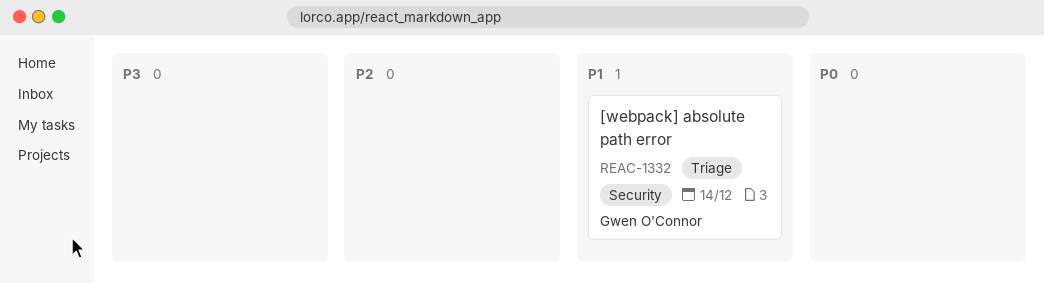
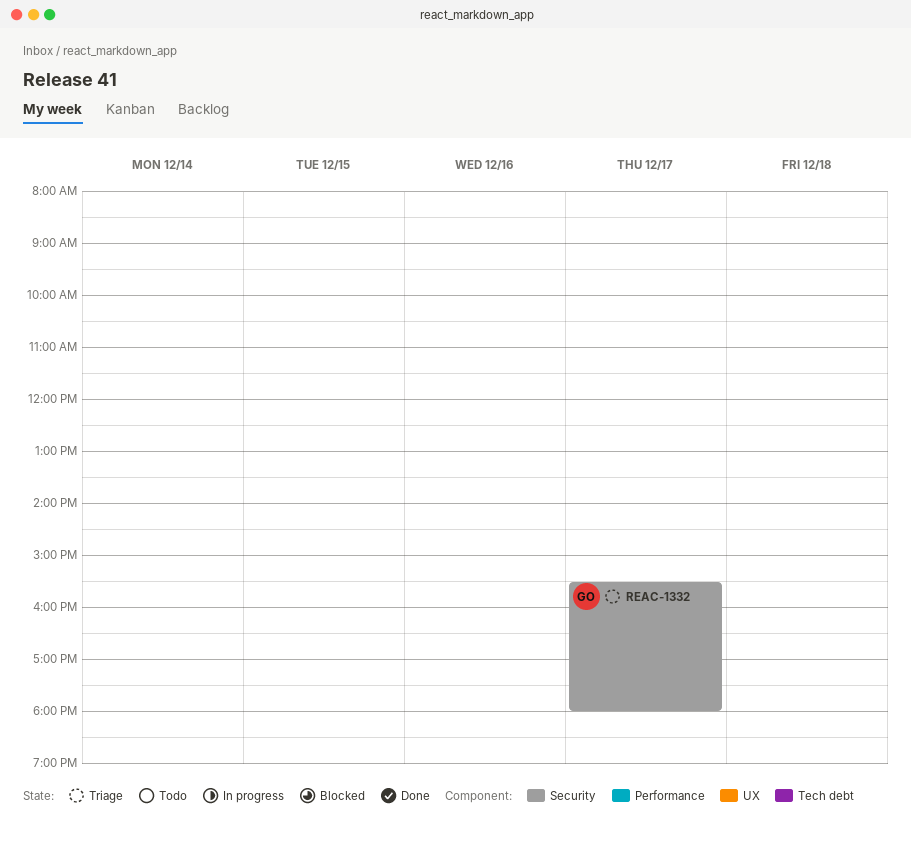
REAC-1332, day: Dec 14 -> Dec 17

